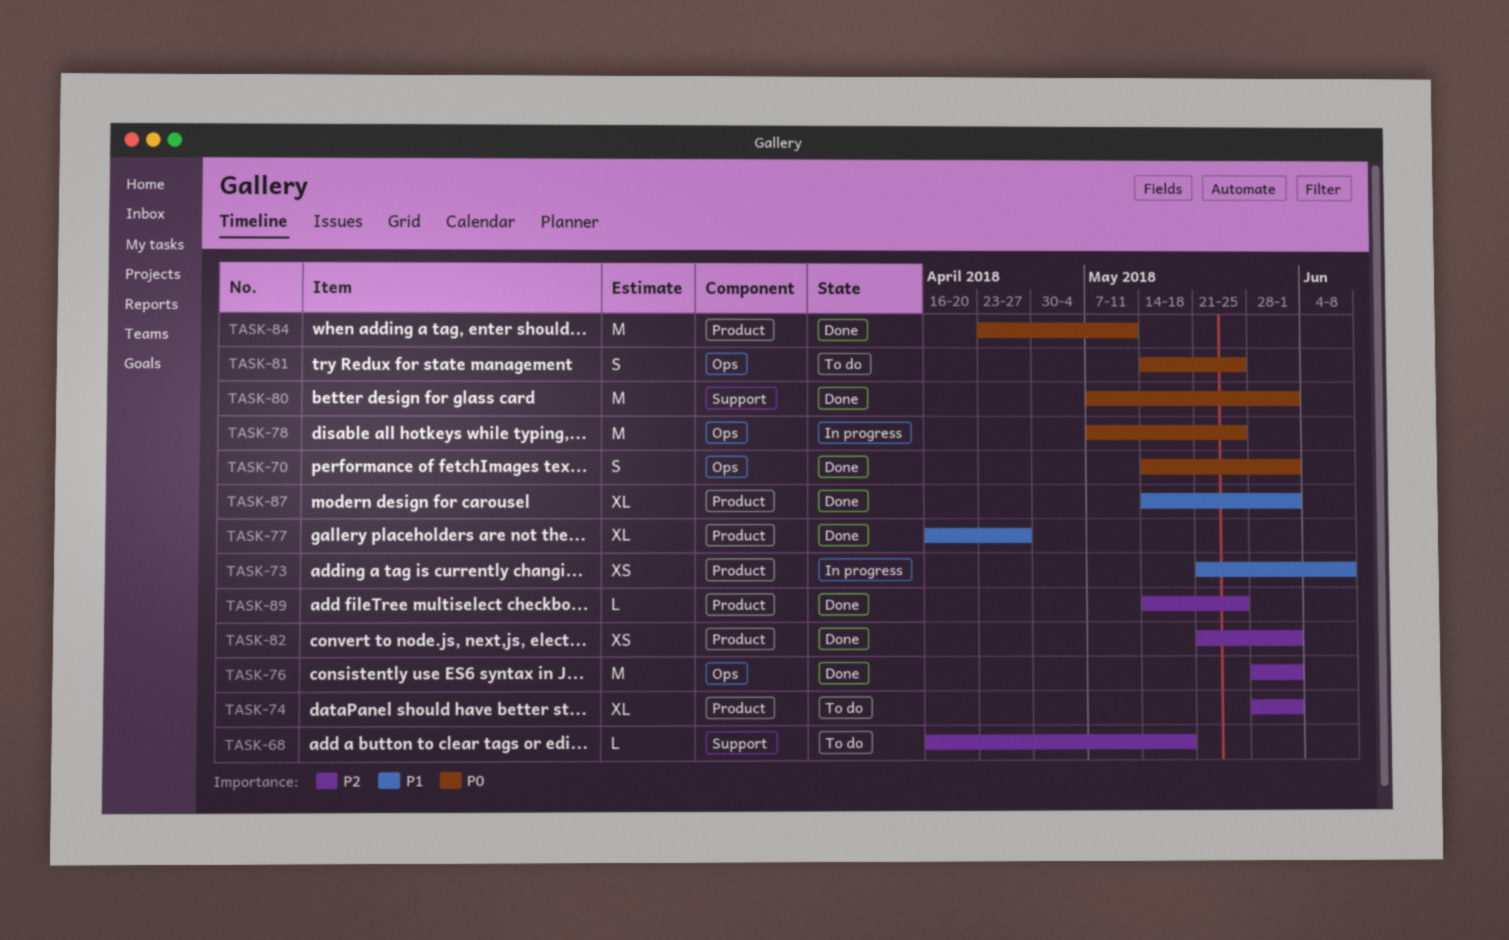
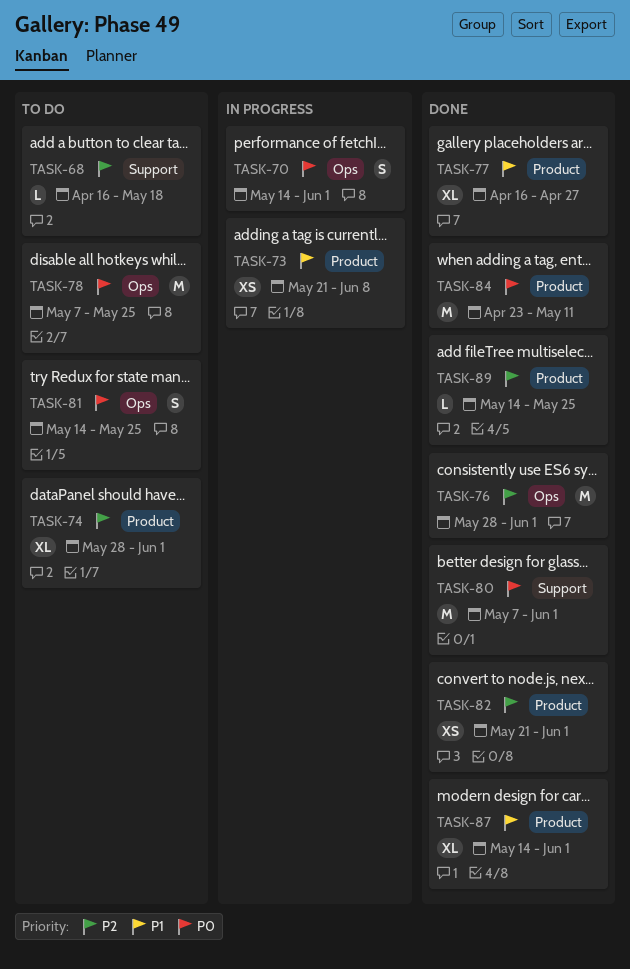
TASK-70, status: Done -> In progress
TASK-78, status: In progress -> To do

